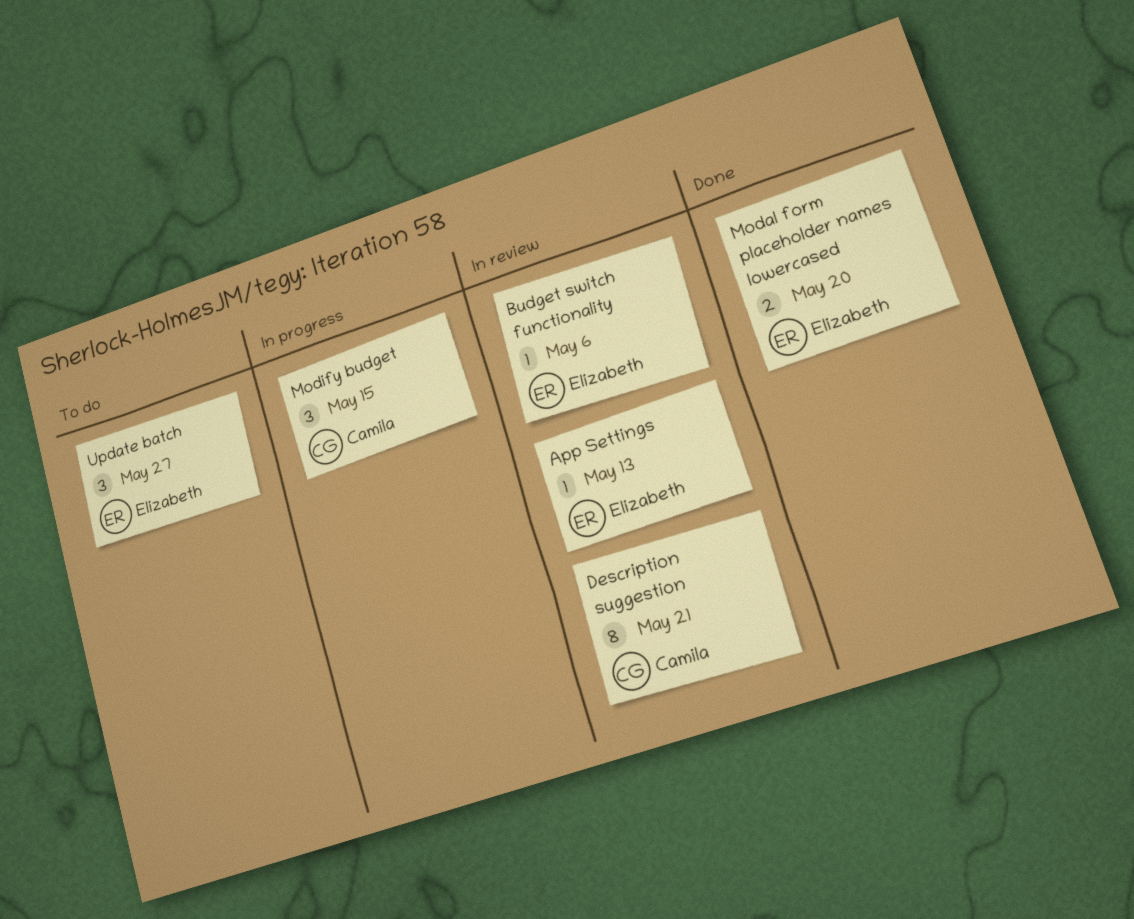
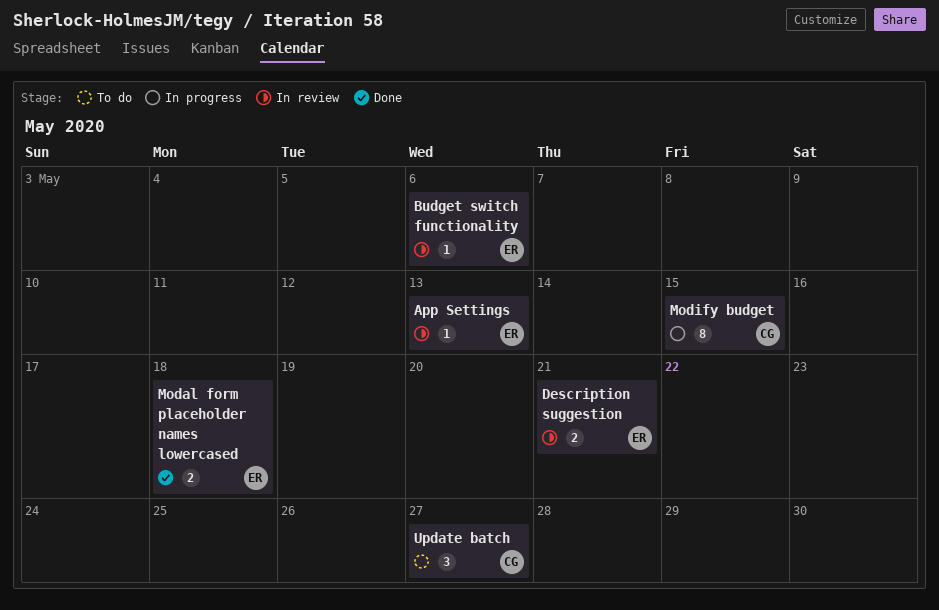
Description suggestion, owner: Camila -> Elizabeth
Description suggestion, estimate: 8 -> 2
Modal form placeholder names lowercased, due: May 20 -> May 18
Modify budget, estimate: 3 -> 8
Update batch, owner: Elizabeth -> Camila

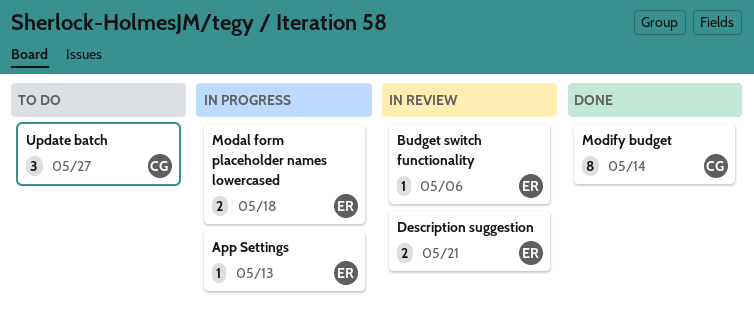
App Settings, status: In review -> In progress
Modal form placeholder names lowercased, status: Done -> In progress
Modify budget, status: In progress -> Done
Modify budget, due: May 15 -> May 14

